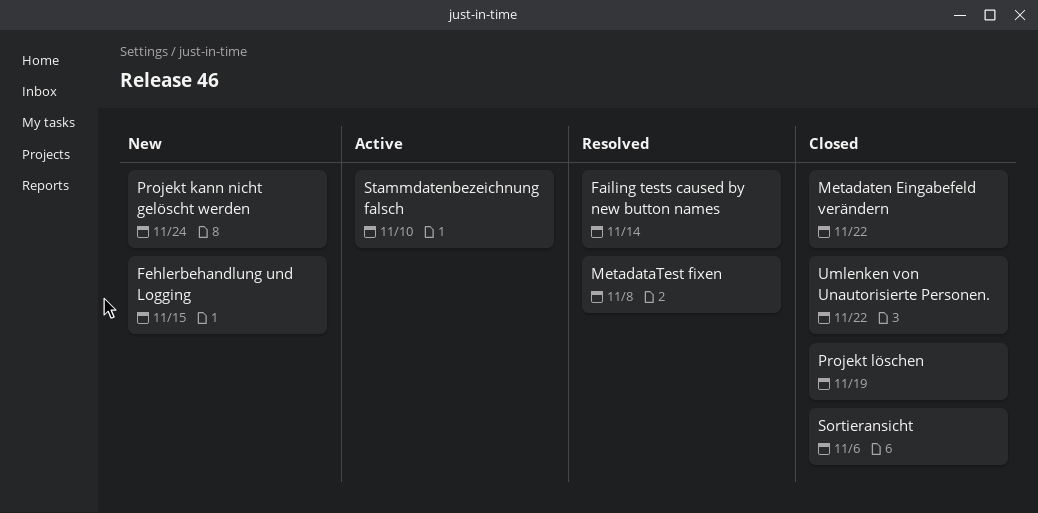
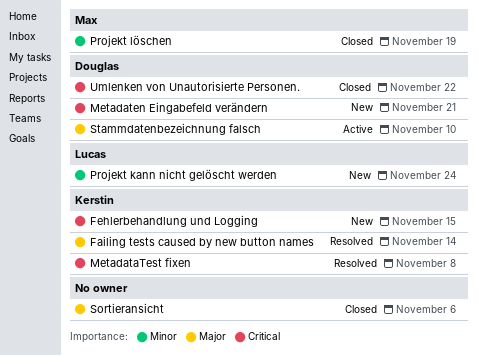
Metadaten Eingabefeld verändern, status: Closed -> New
Metadaten Eingabefeld verändern, due: Nov 22 -> Nov 21

